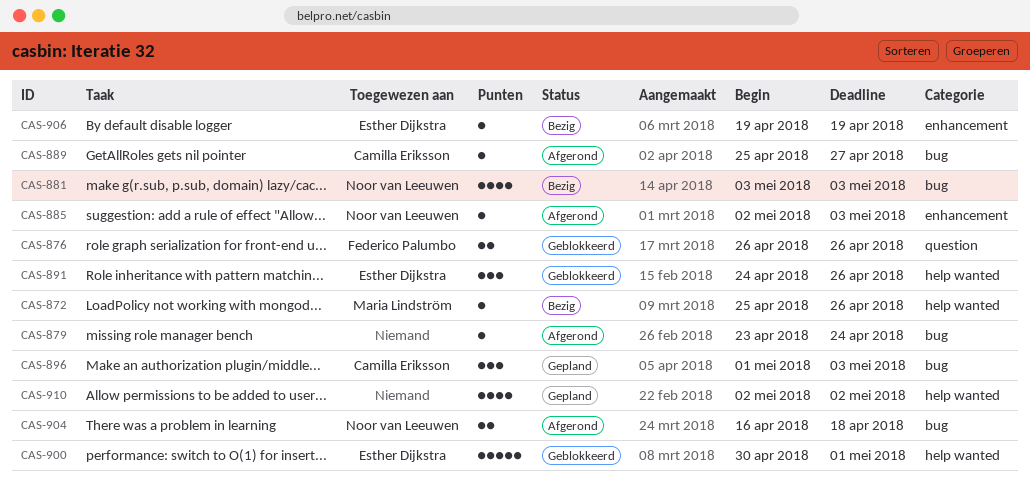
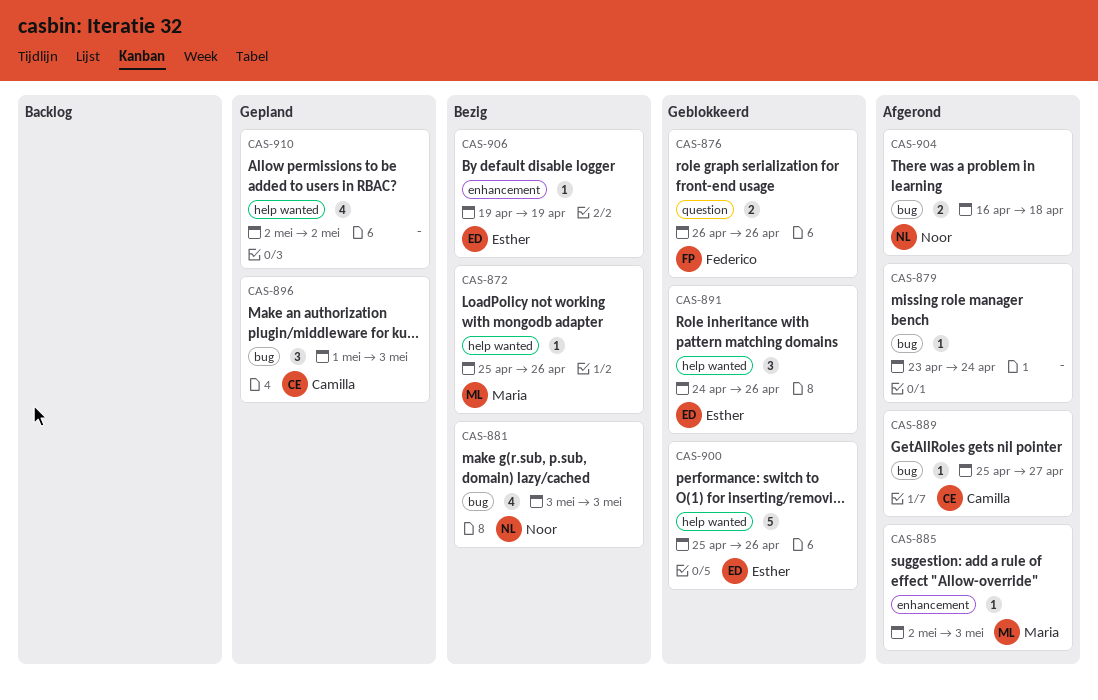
CAS-885, owner: Noor van Leeuwen -> Maria Lindström
CAS-900, start: Apr 30 -> Apr 25
CAS-900, due: May 1 -> Apr 26

